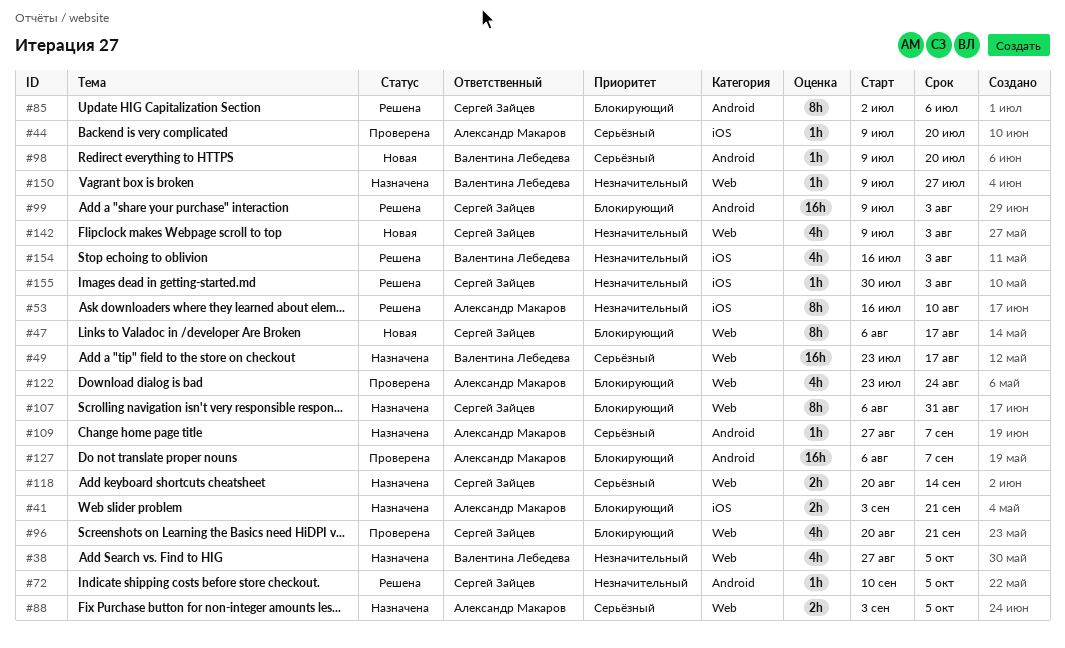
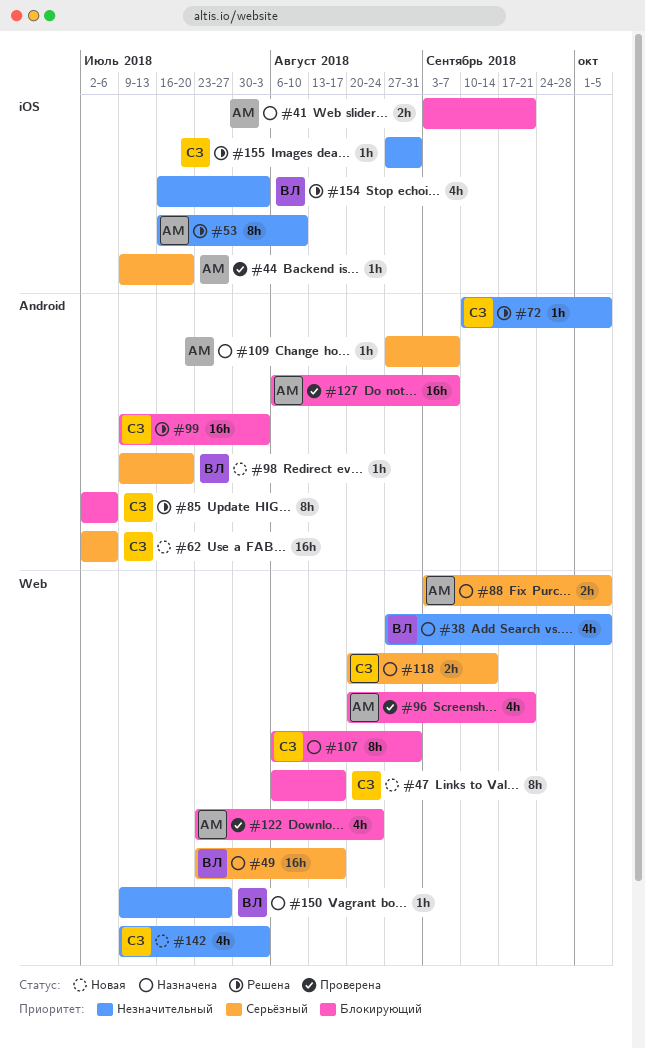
#62: none -> present
#96, owner: Сергей Зайцев -> Александр Макаров
#155, start: Jul 30 -> Aug 27
#155, due: Aug 3 -> Aug 31

